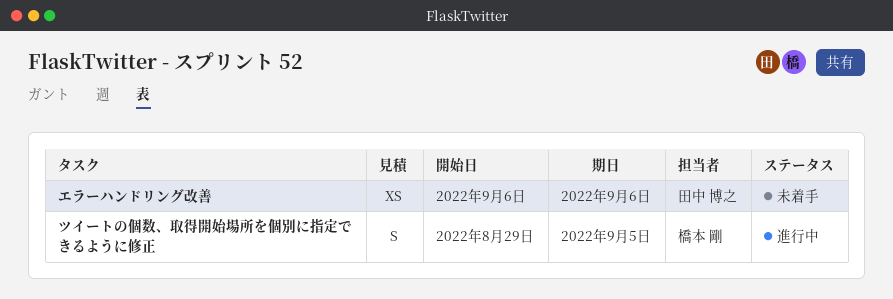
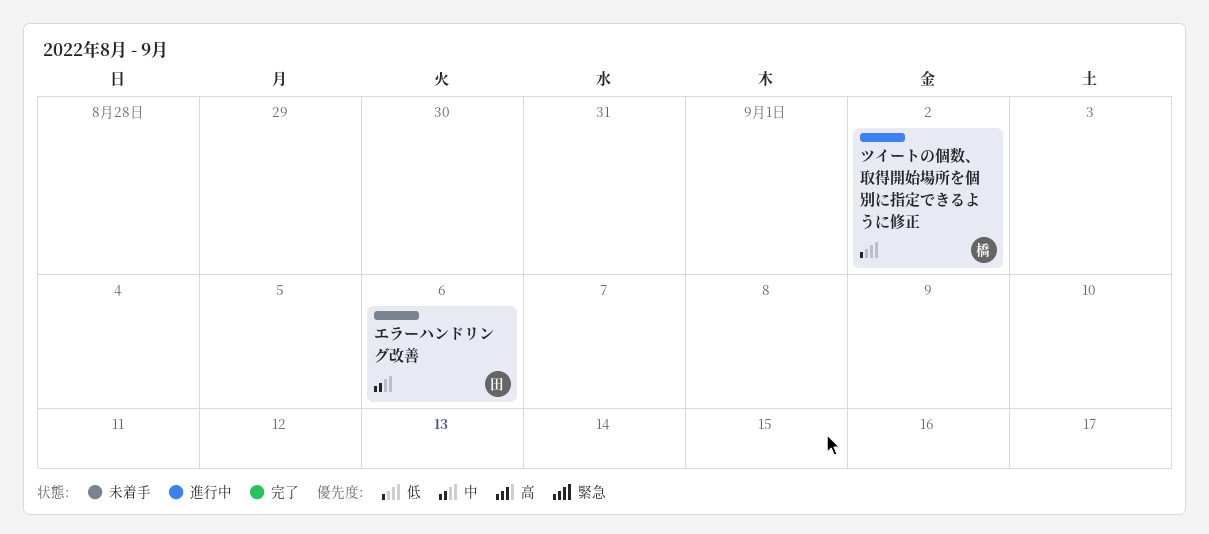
ツイートの個数、取得開始場所を個別に指定できるように修正, due: Sep 5 -> Sep 2

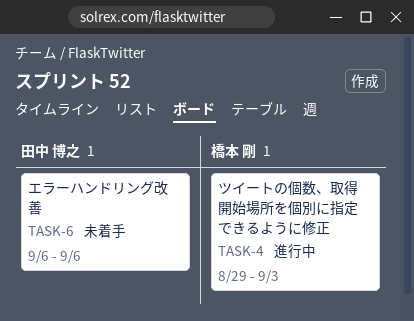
ツイートの個数、取得開始場所を個別に指定できるように修正, due: Sep 2 -> Sep 3

